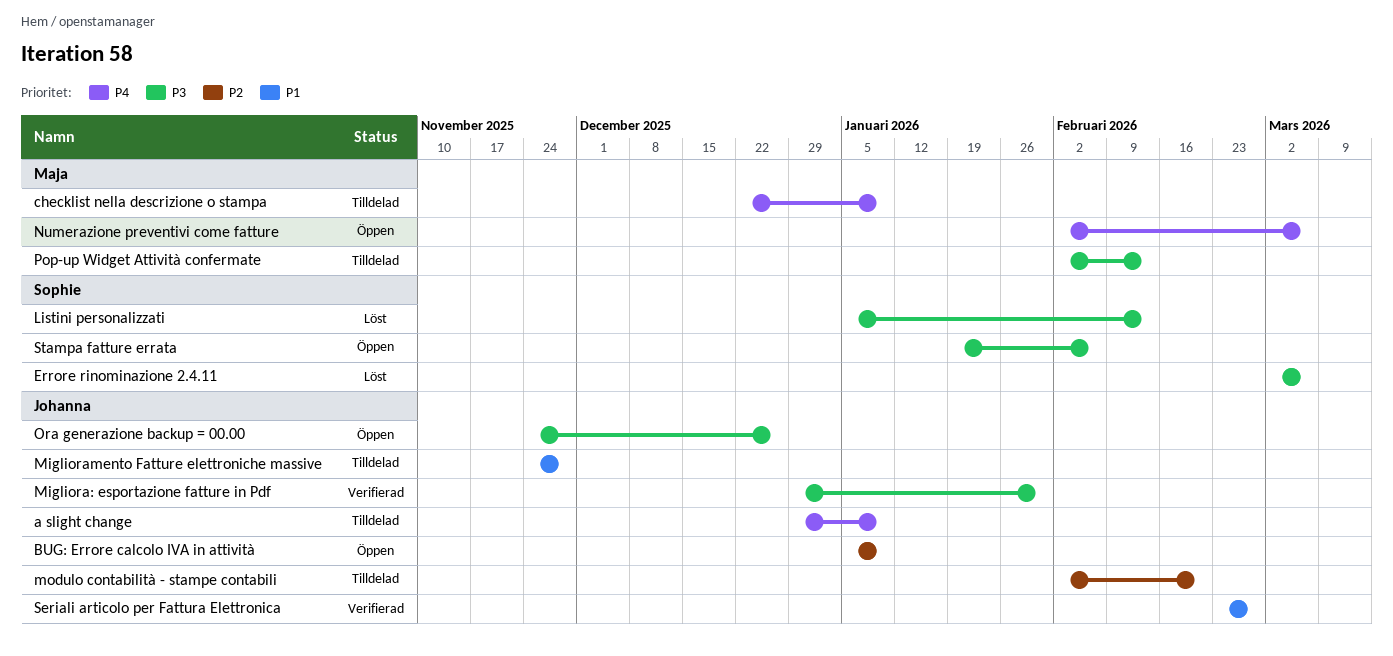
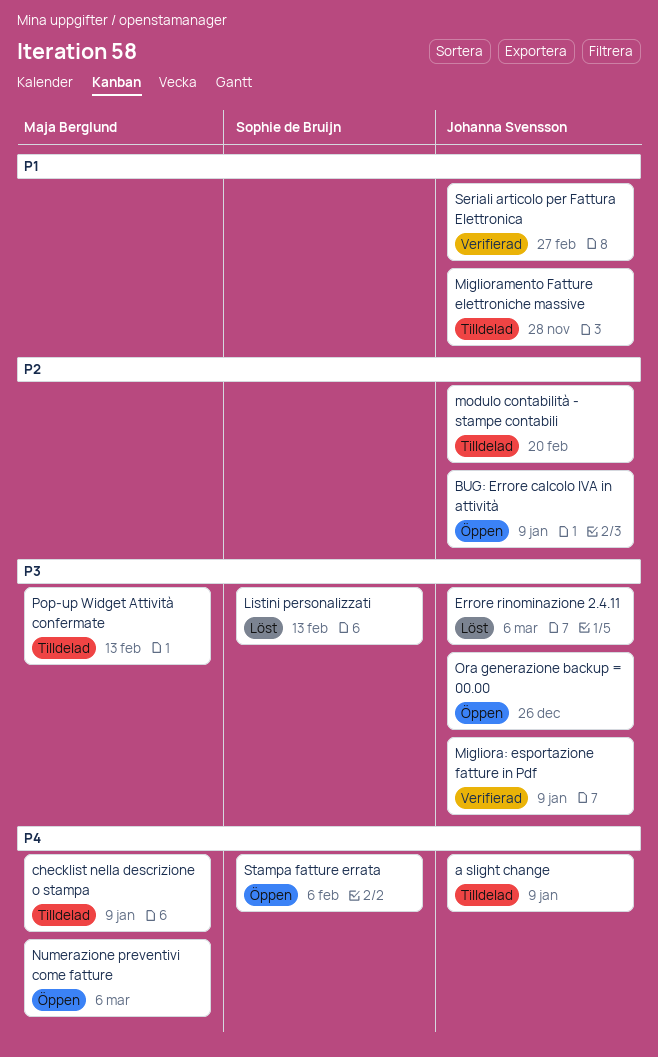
Errore rinominazione 2.4.11, owner: Sophie de Bruijn -> Johanna Svensson
Migliora: esportazione fatture in Pdf, due: Jan 30 -> Jan 9
Stampa fatture errata, priority: P3 -> P4

